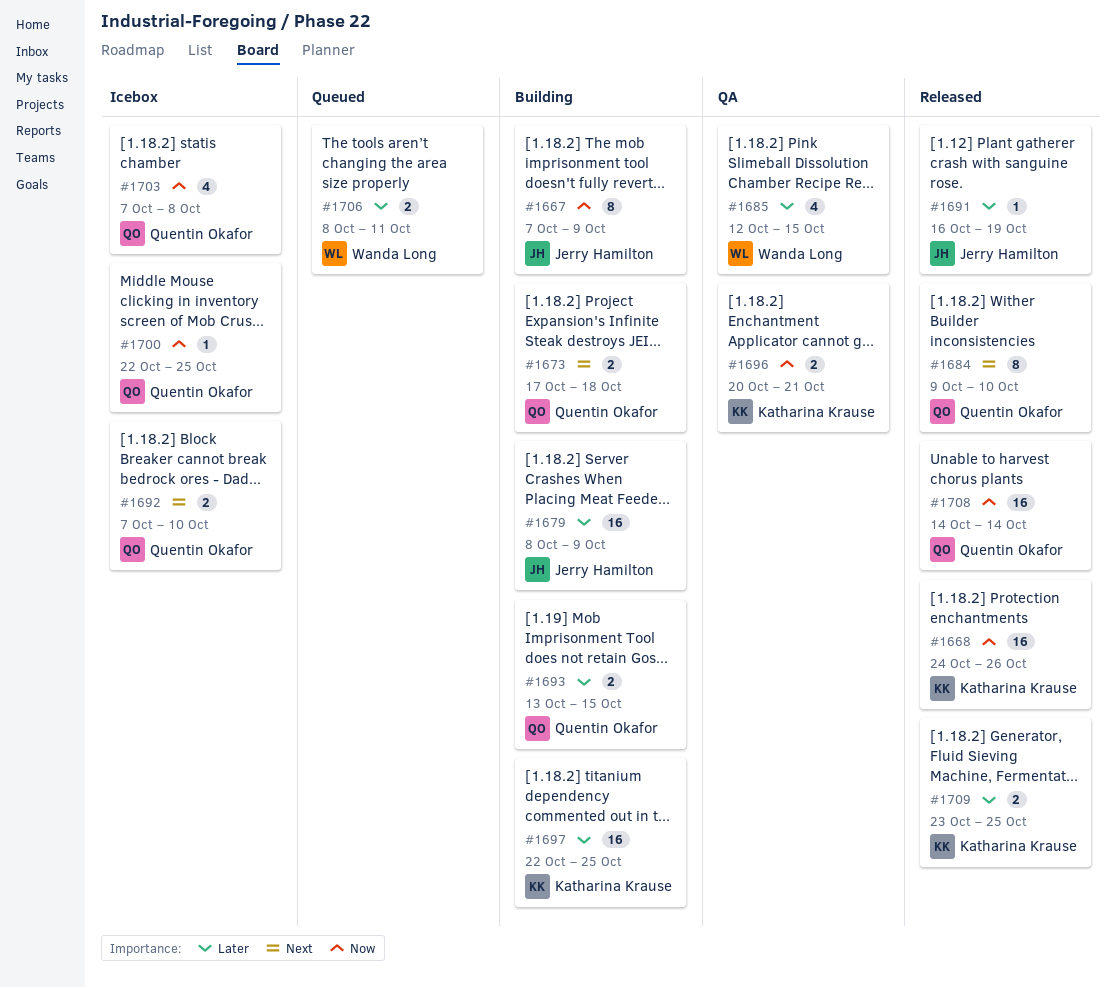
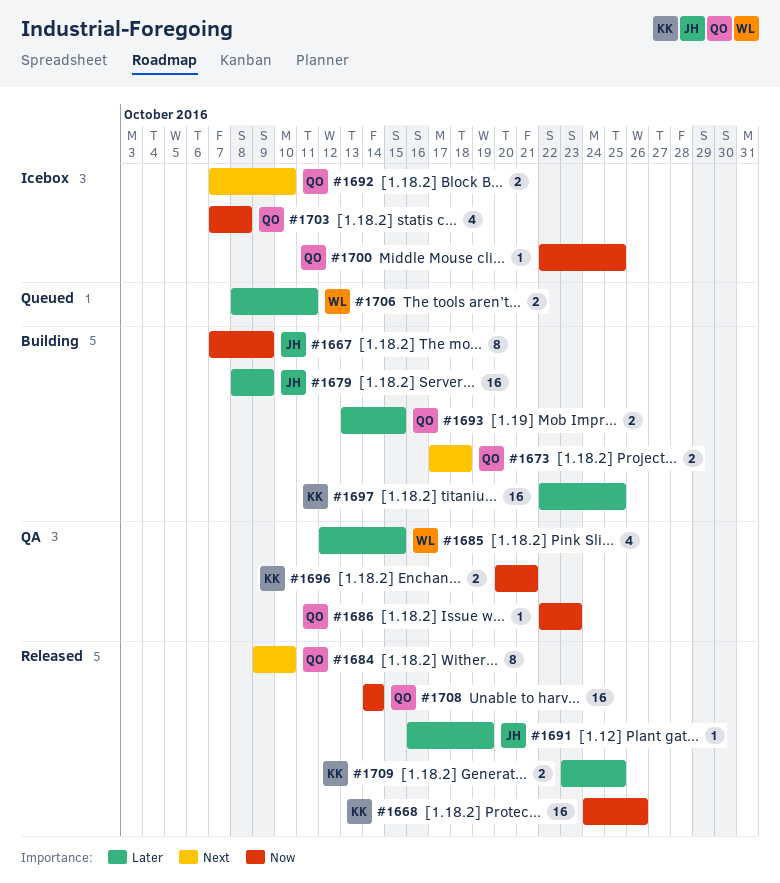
#1686: none -> present

